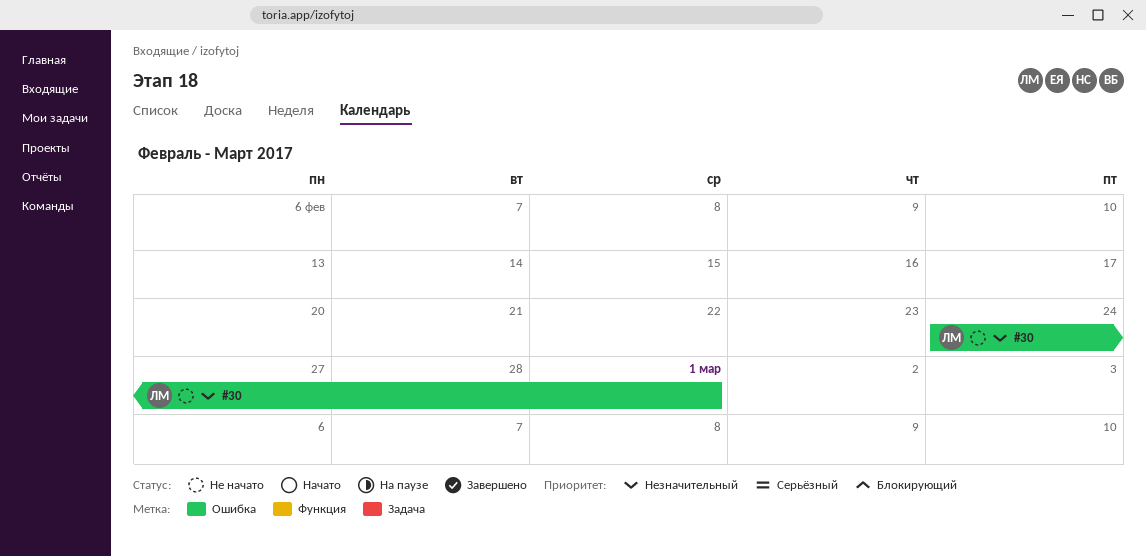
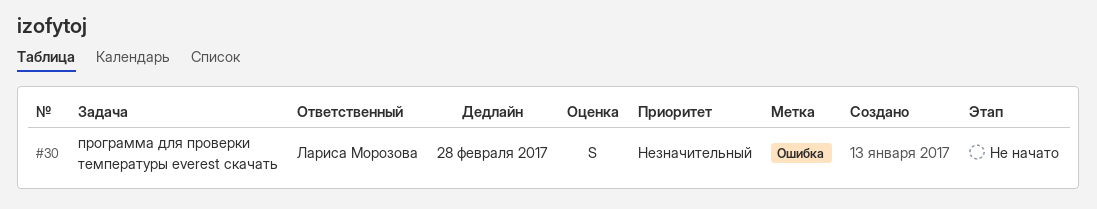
#30, due: Mar 1 -> Feb 28

